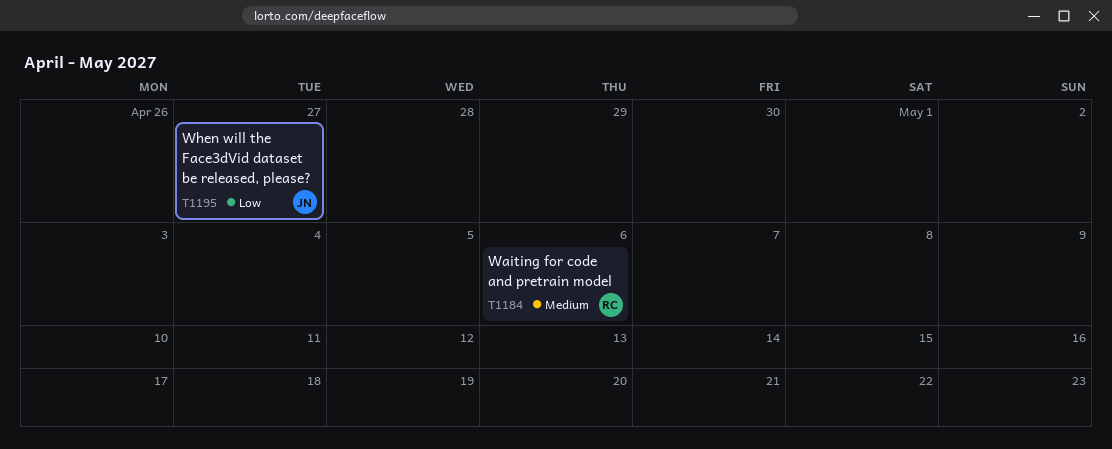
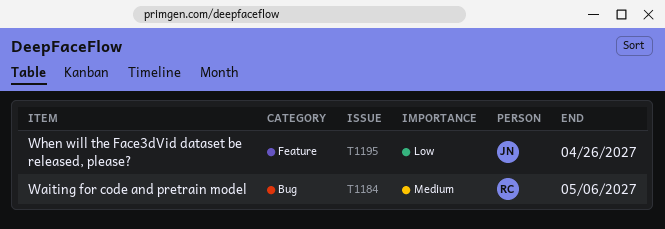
T1195, due: Apr 27 -> Apr 26

